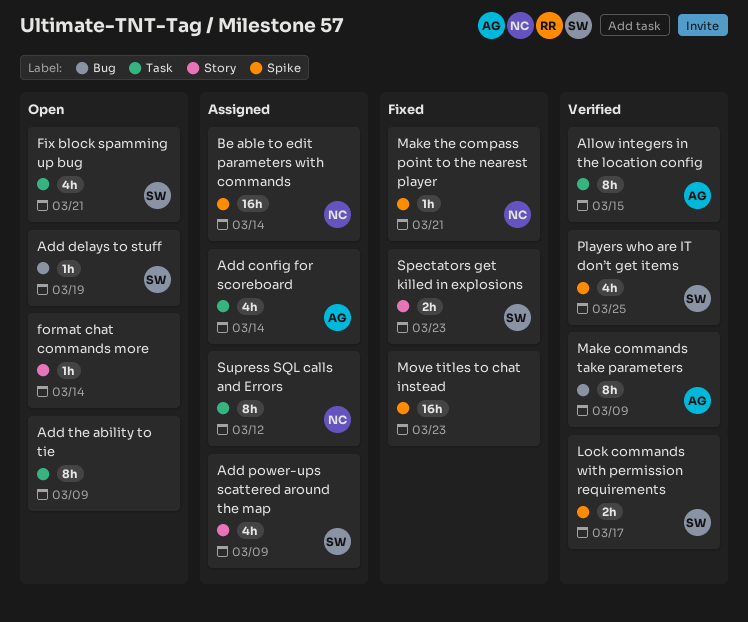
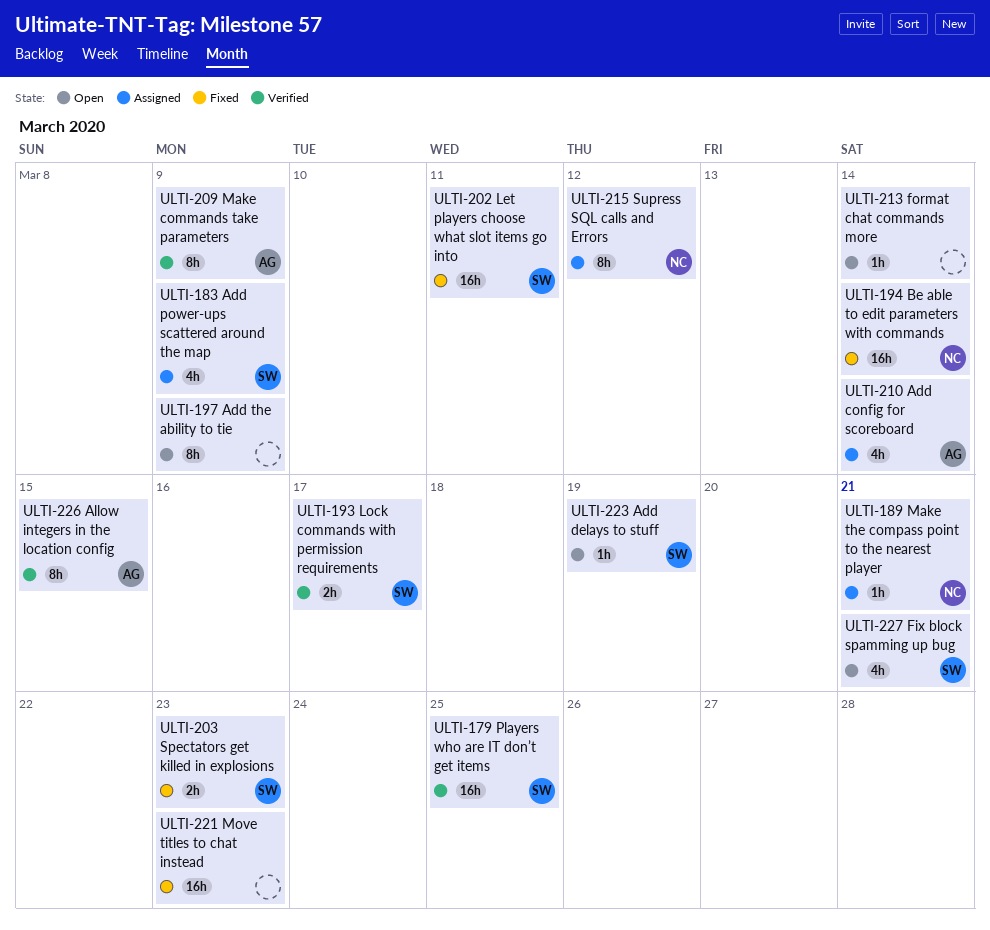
Be able to edit parameters with commands, status: Assigned -> Fixed
Let players choose what slot items go into: none -> present
Make the compass point to the nearest player, status: Fixed -> Assigned
Players who are IT don’t get items, estimate: 4h -> 16h

